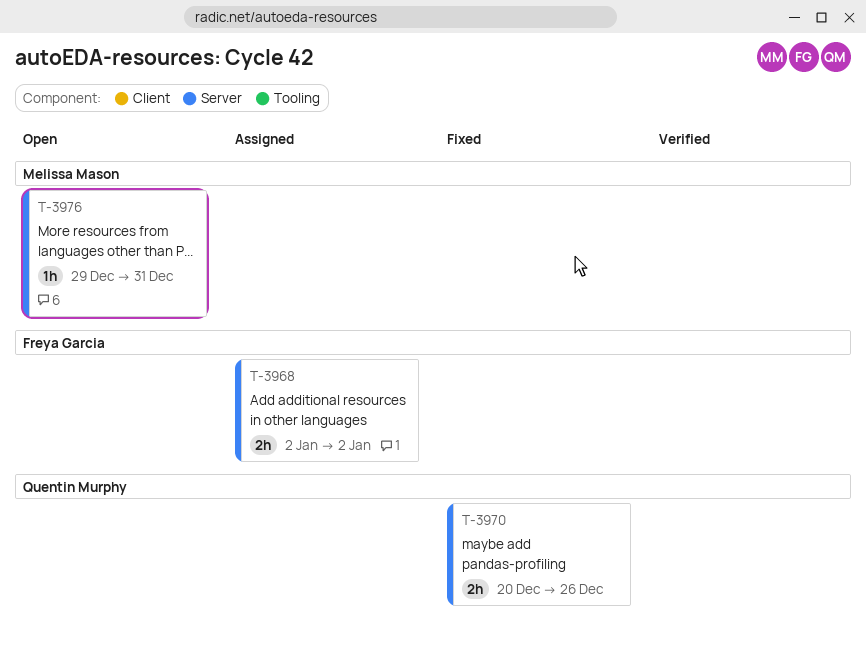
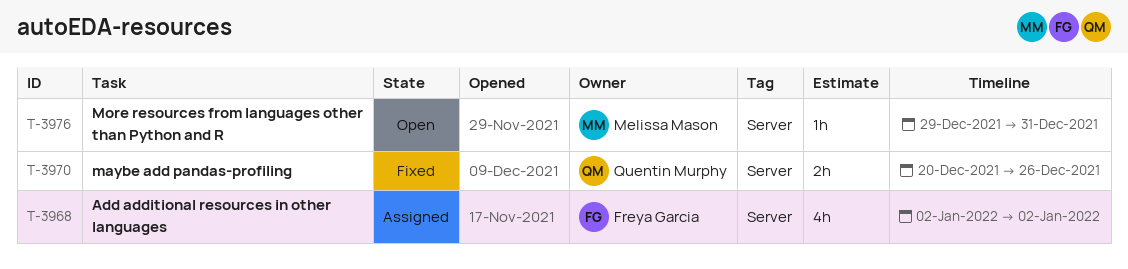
T-3968, estimate: 2h -> 4h

